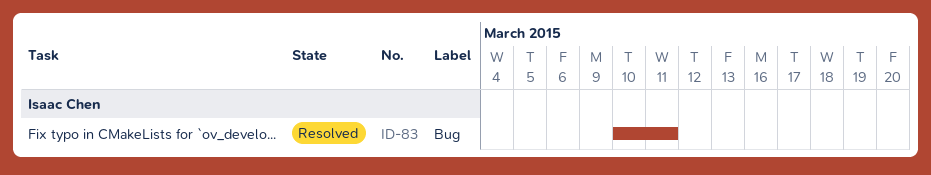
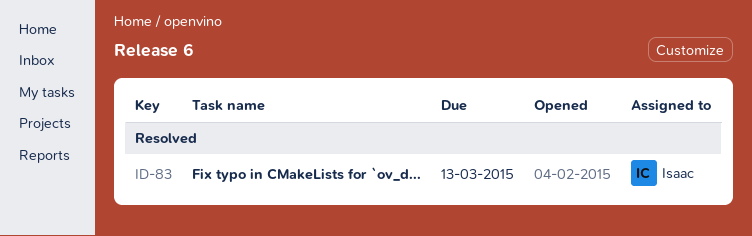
ID-83, due: Mar 11 -> Mar 13

